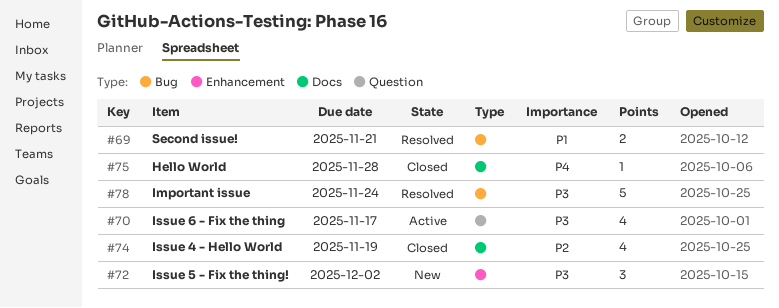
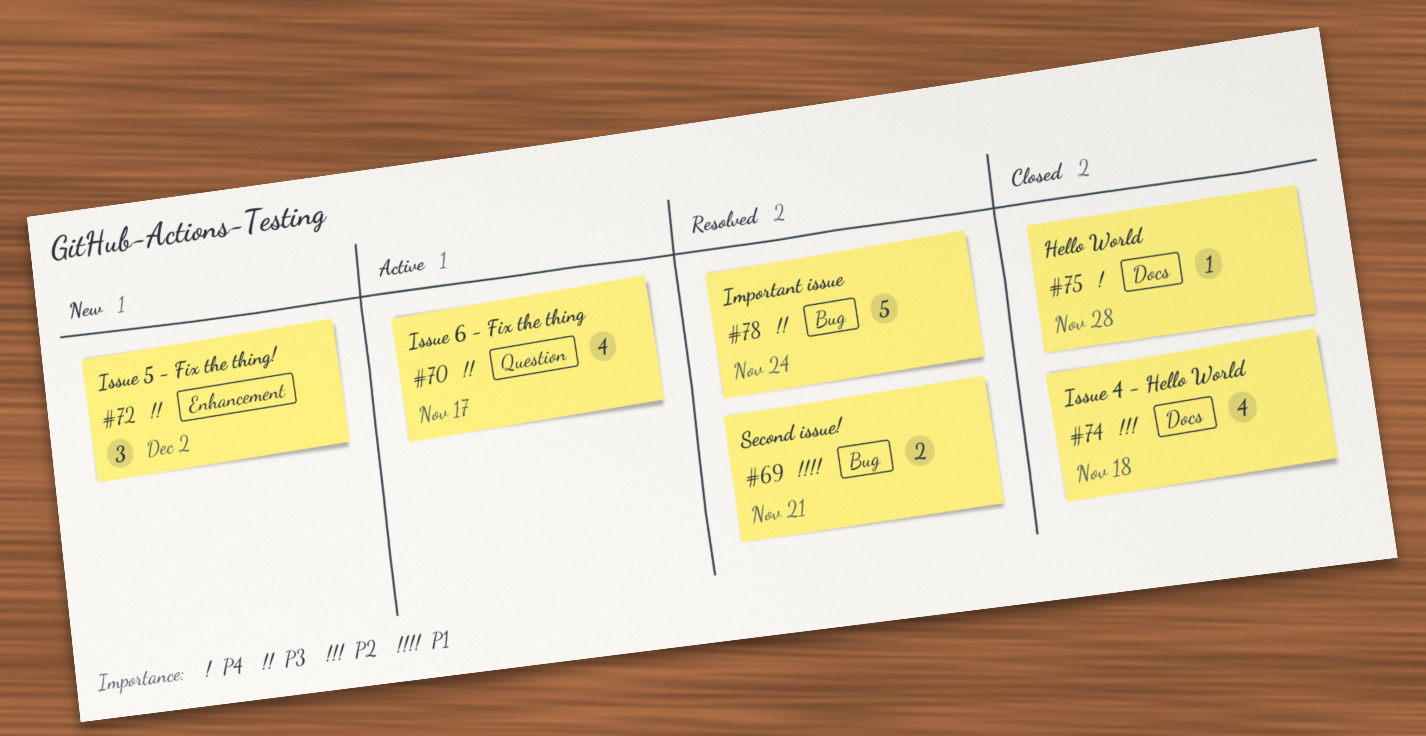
#74, due: Nov 19 -> Nov 18

